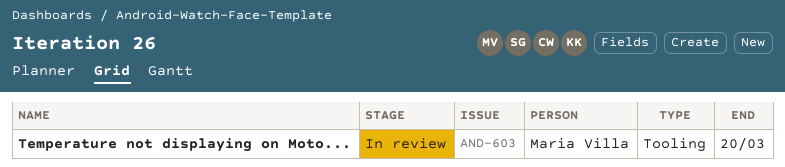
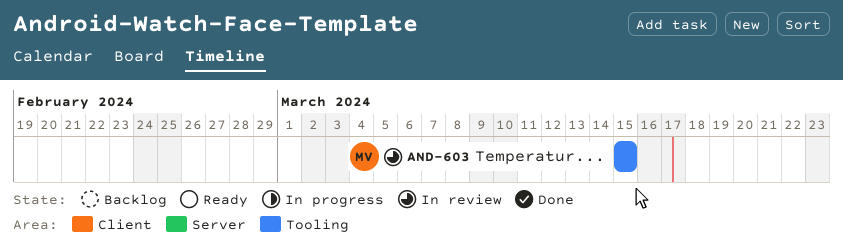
AND-603, due: Mar 20 -> Mar 15

